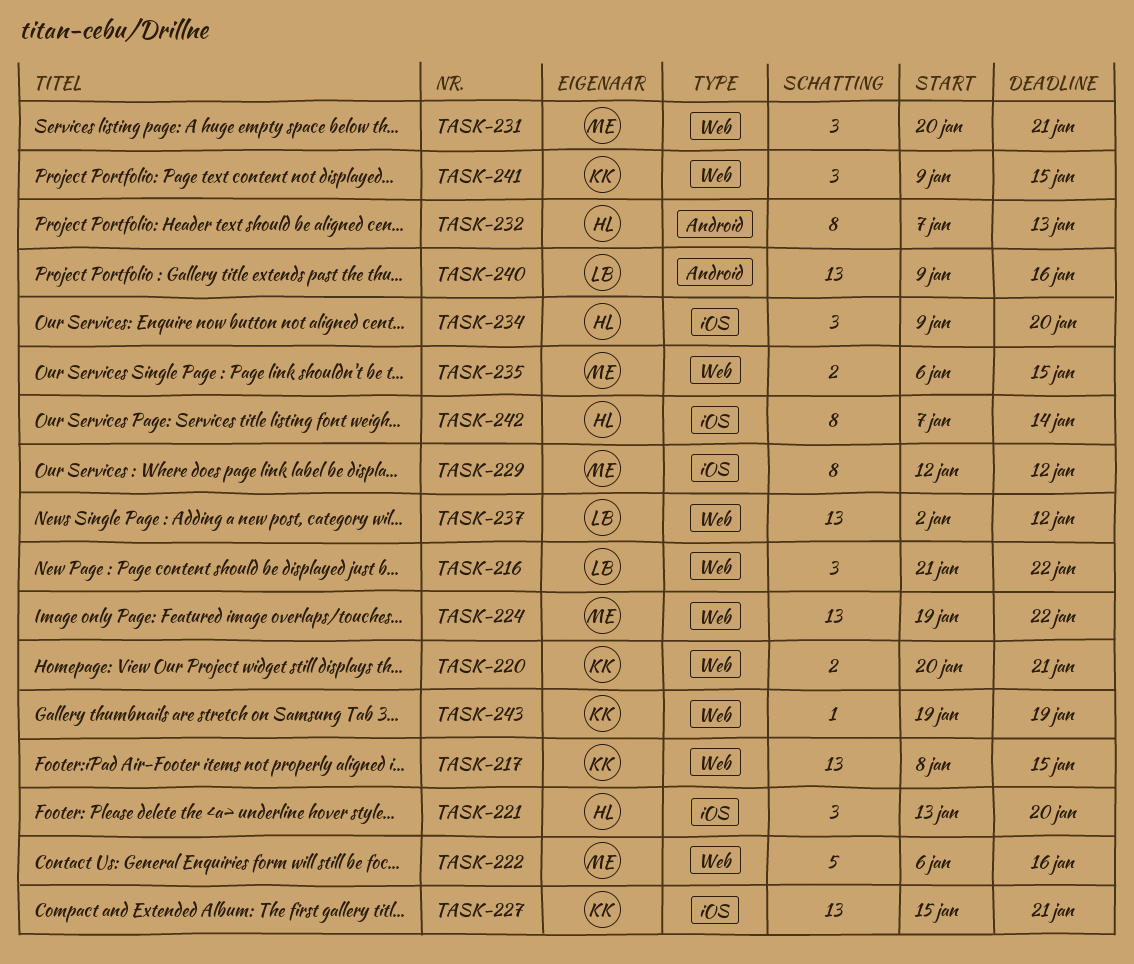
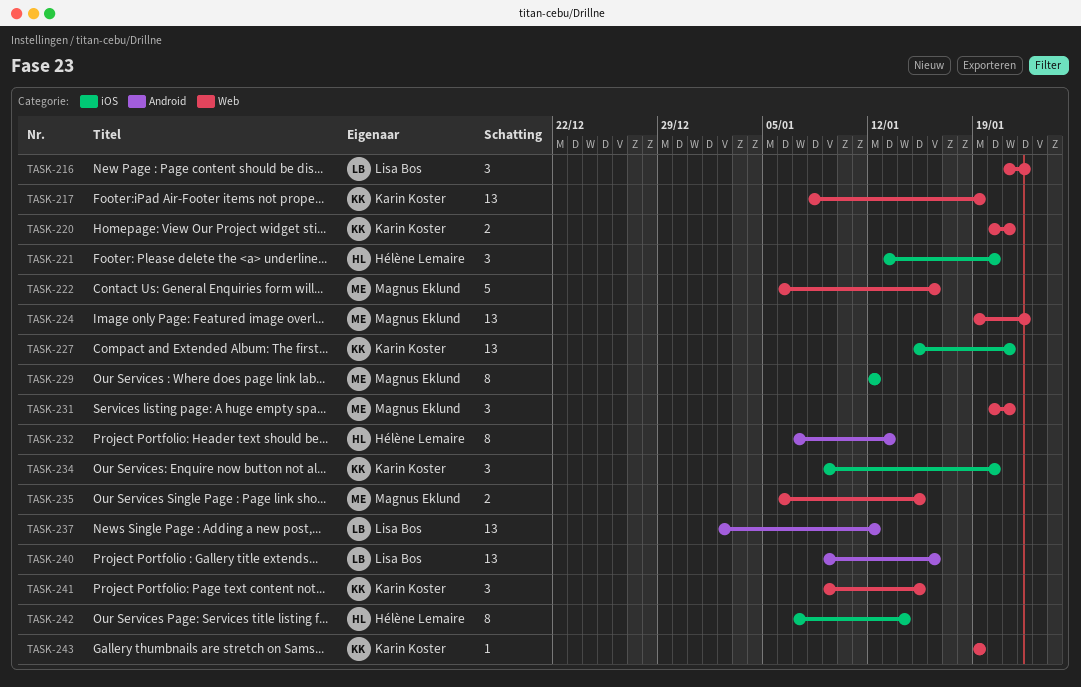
TASK-217, due: Jan 15 -> Jan 19
TASK-234, owner: Hélène Lemaire -> Karin Koster
TASK-237, label: Web -> Android

